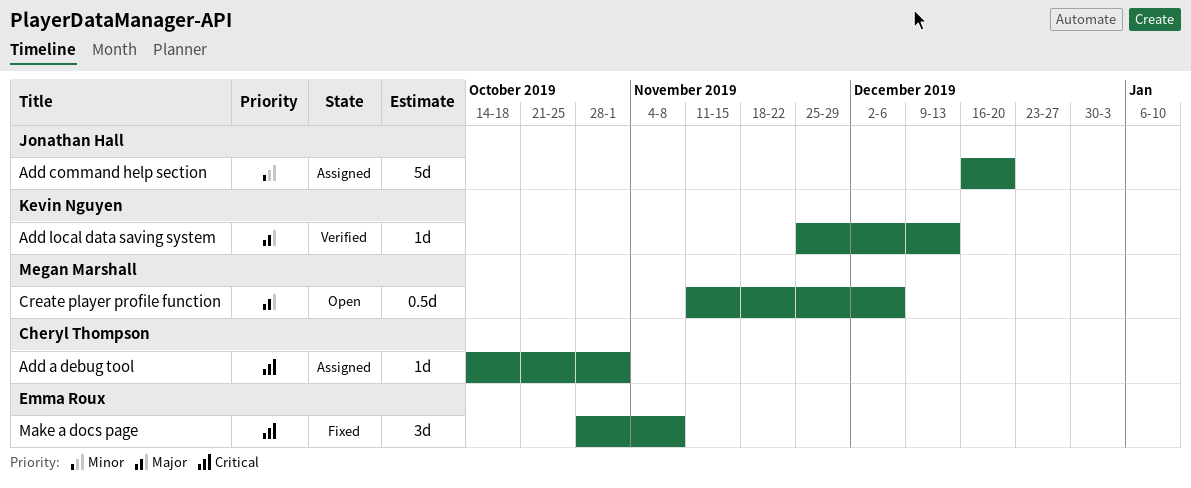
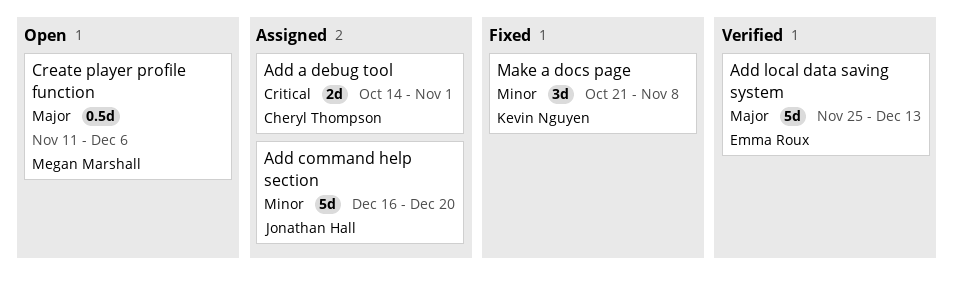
Add a debug tool, estimate: 1d -> 2d
Add local data saving system, owner: Kevin Nguyen -> Emma Roux
Add local data saving system, estimate: 1d -> 5d
Make a docs page, owner: Emma Roux -> Kevin Nguyen
Make a docs page, priority: Critical -> Minor
Make a docs page, start: Oct 28 -> Oct 21

